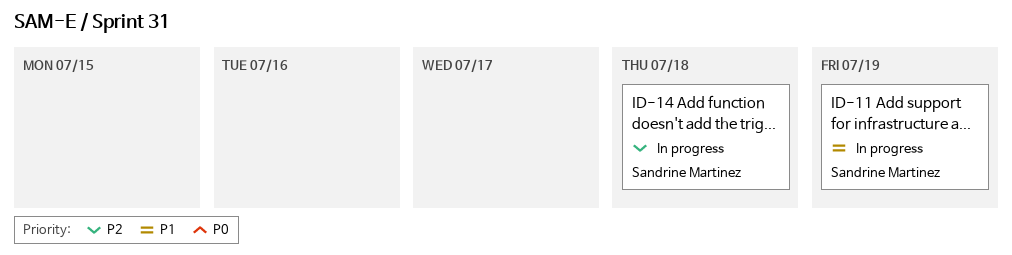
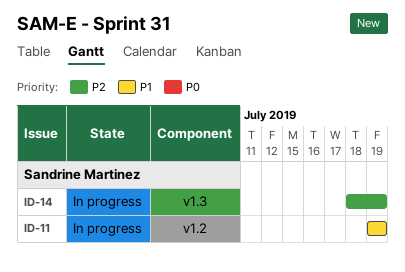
ID-14, due: Jul 18 -> Jul 19

